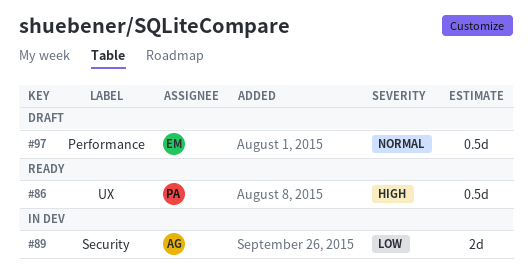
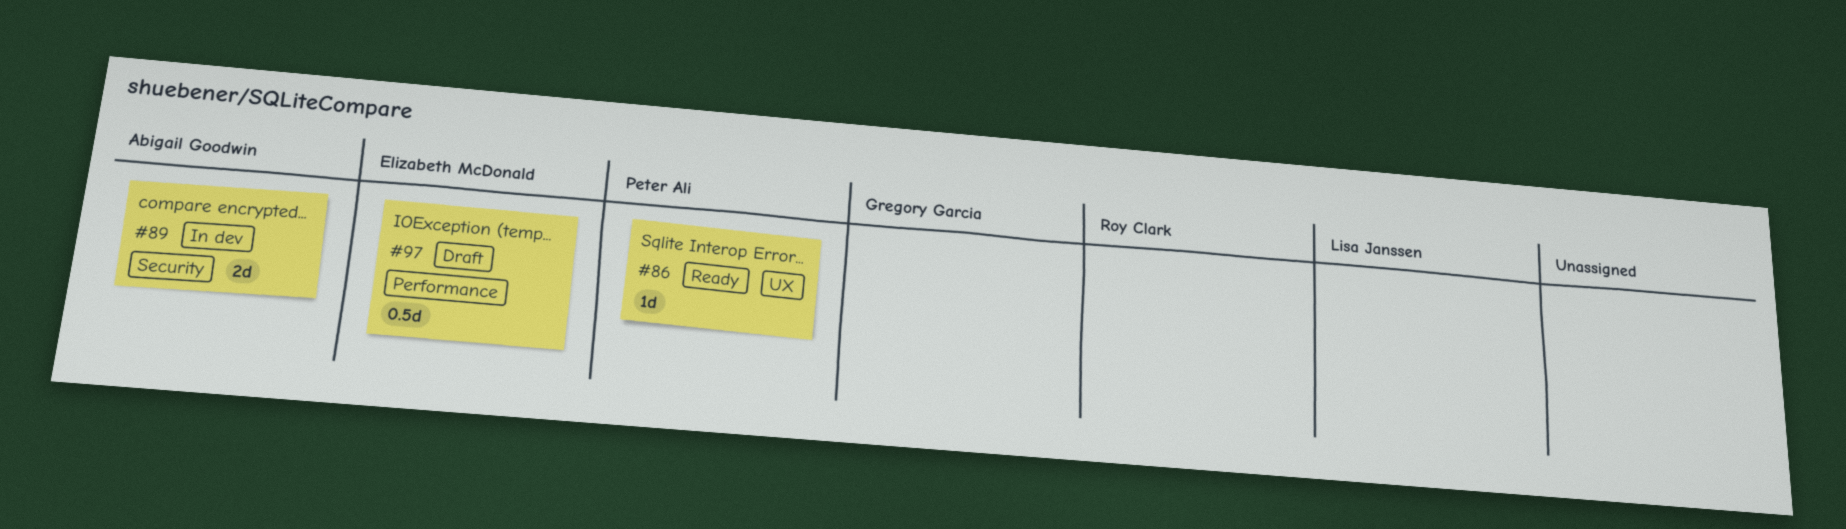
#86, estimate: 0.5d -> 1d

